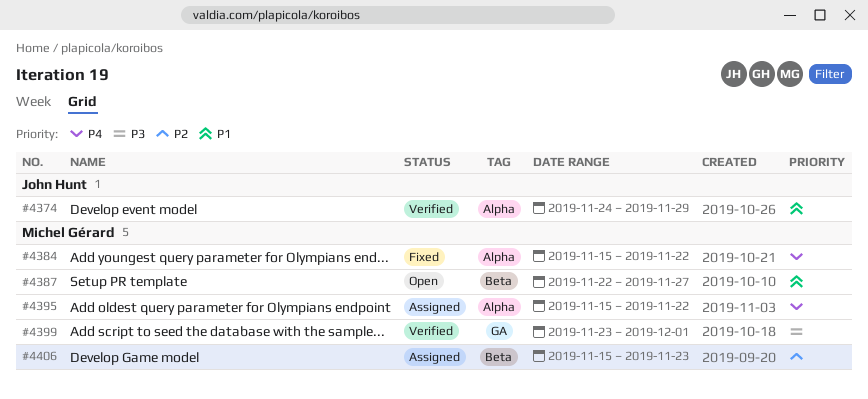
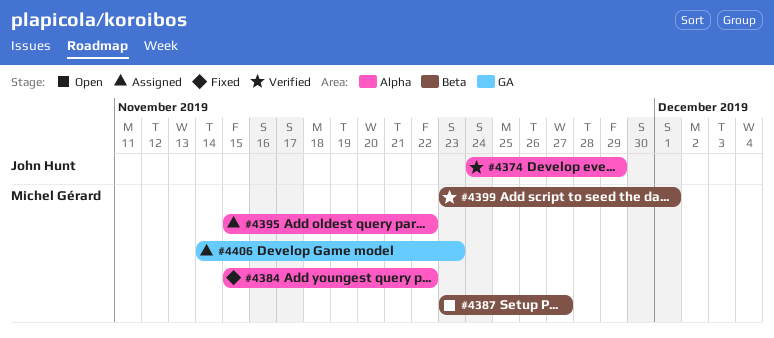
#4387, start: Nov 22 -> Nov 23
#4399, label: GA -> Beta
#4406, label: Beta -> GA
#4406, start: Nov 15 -> Nov 14

